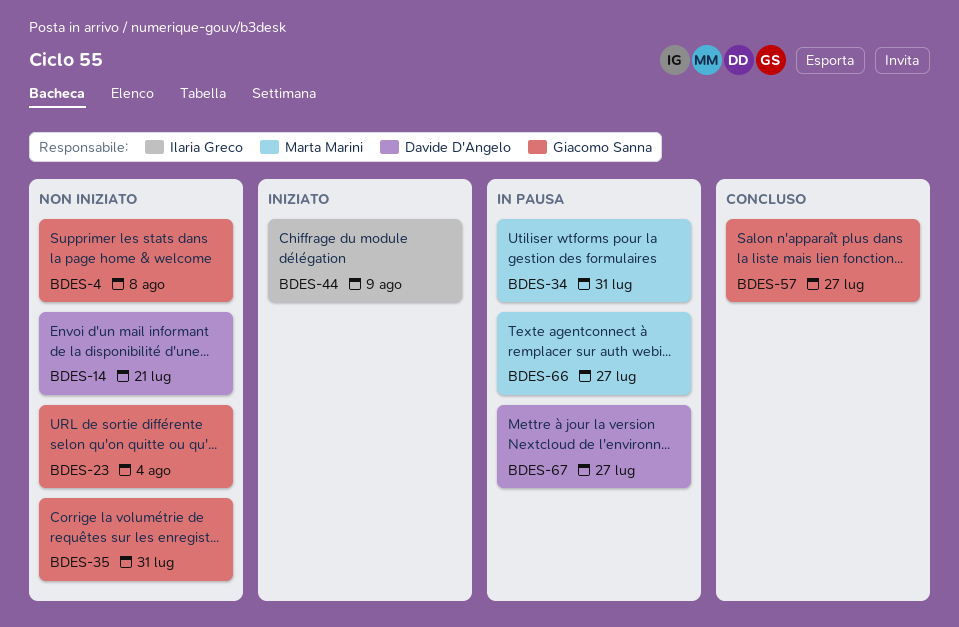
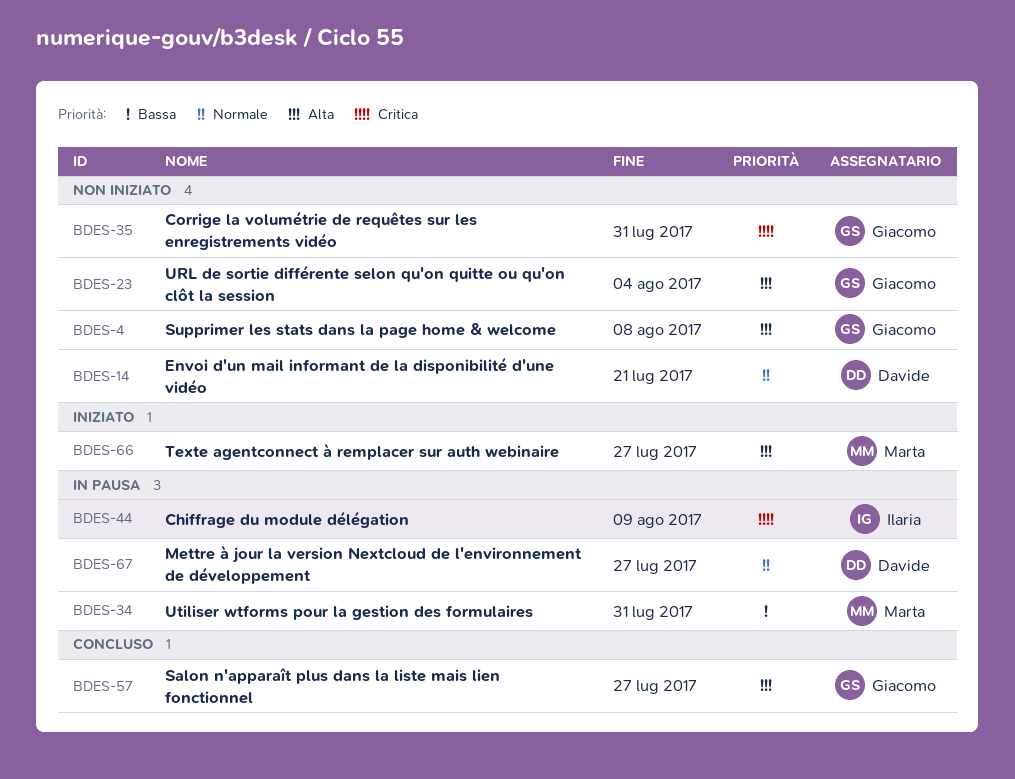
BDES-44, status: Iniziato -> In pausa
BDES-66, status: In pausa -> Iniziato

